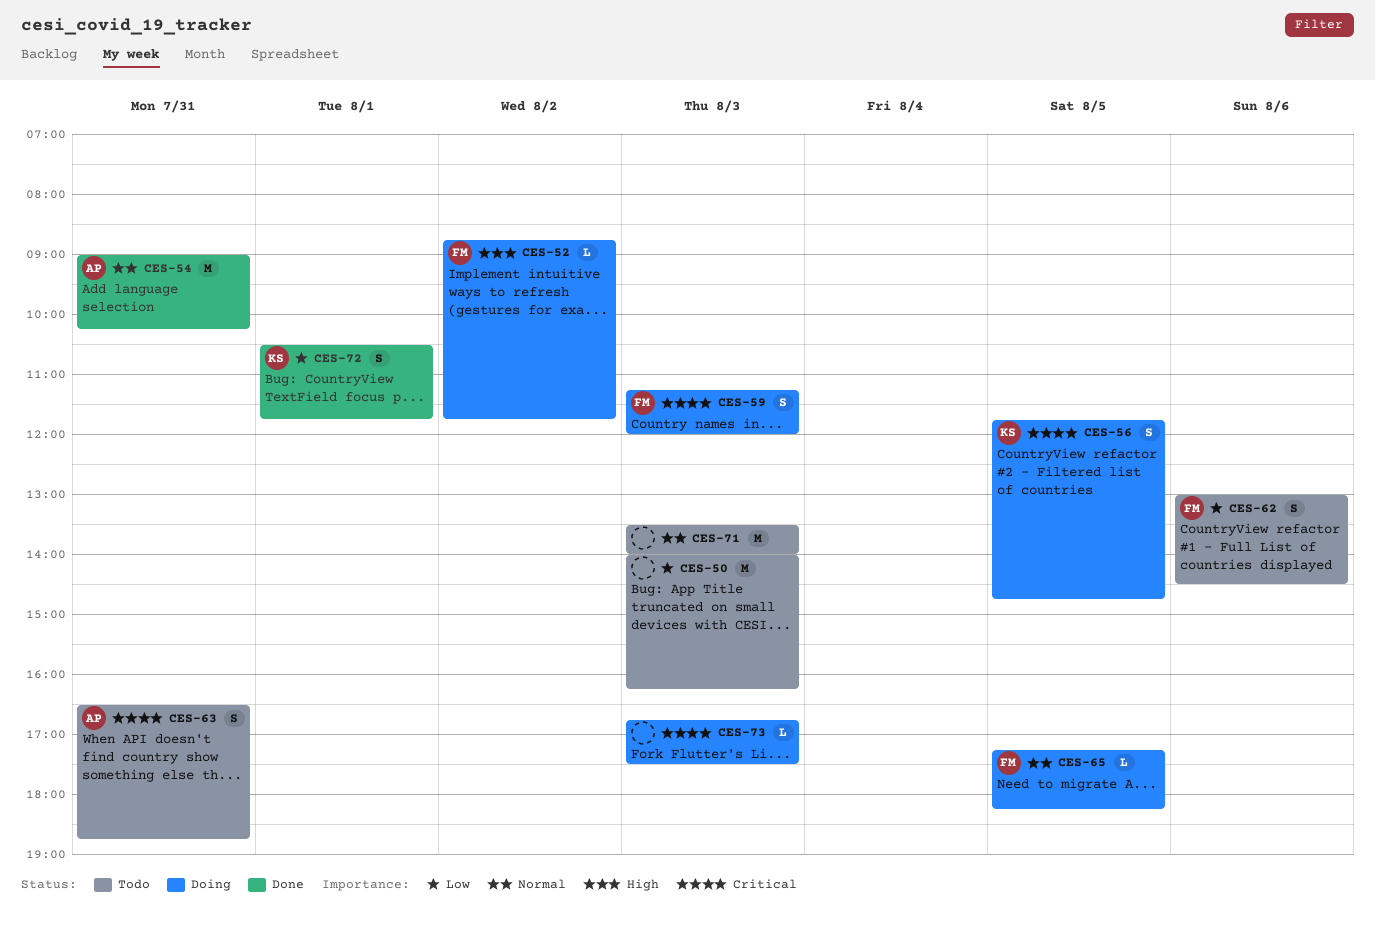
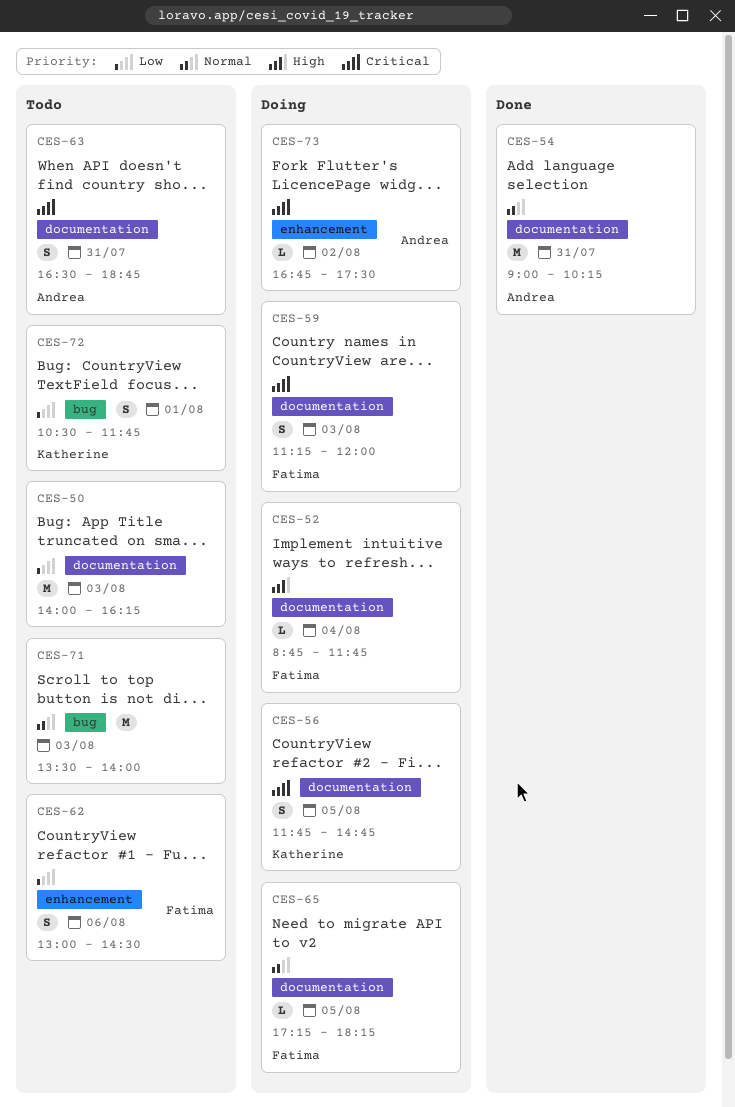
CES-52, day: Aug 2 -> Aug 4
CES-72, status: Done -> Todo
CES-73, owner: none -> Andrea
CES-73, day: Aug 3 -> Aug 2

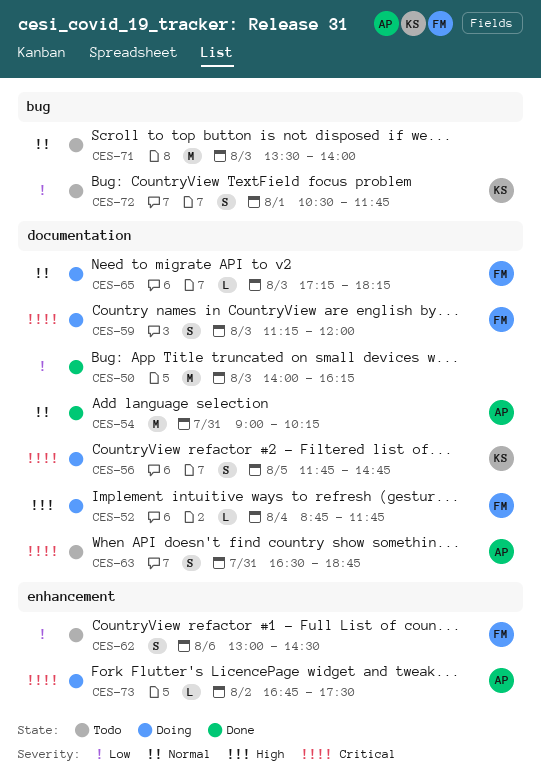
CES-50, status: Todo -> Done
CES-65, day: Aug 5 -> Aug 3

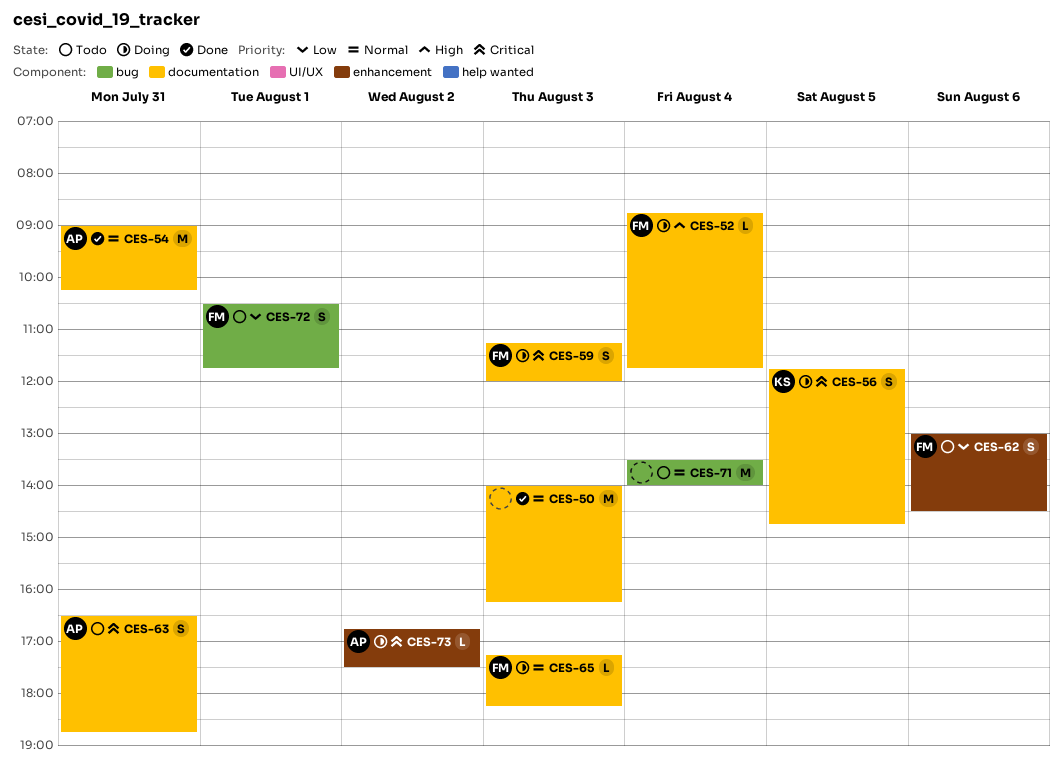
CES-50, priority: Low -> Normal
CES-71, day: Aug 3 -> Aug 4
CES-72, owner: KS -> FM

